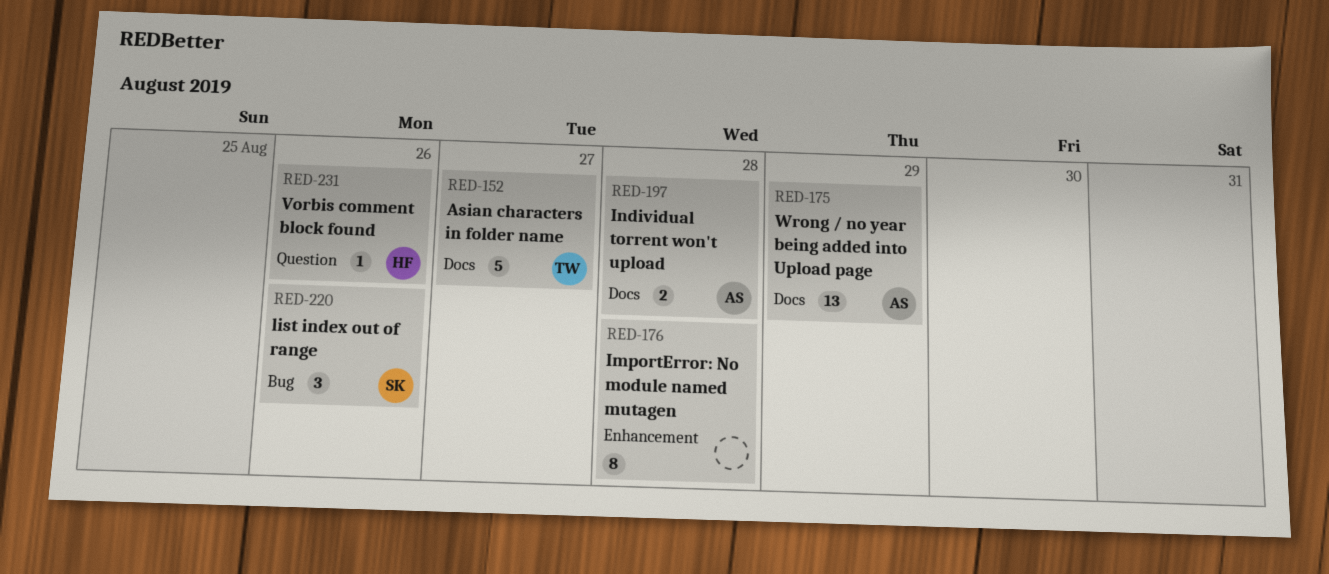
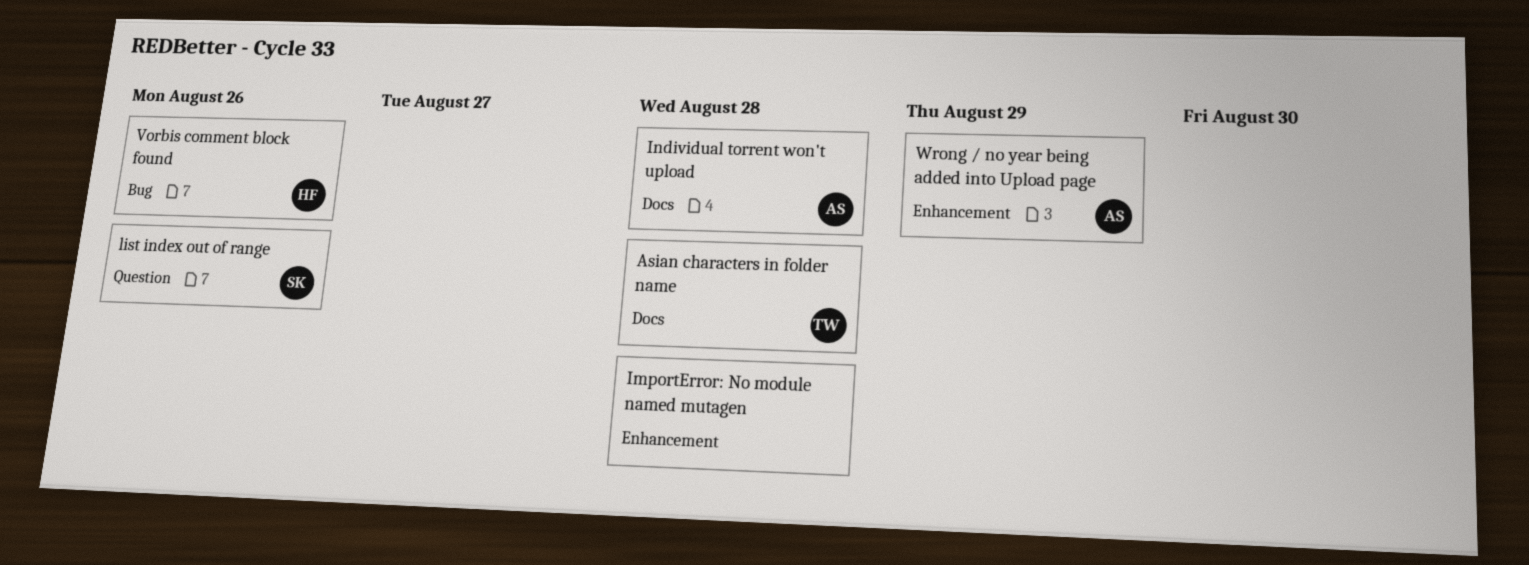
Asian characters in folder name, due: Aug 27 -> Aug 28
list index out of range, label: Bug -> Question
Vorbis comment block found, label: Question -> Bug
Wrong / no year being added into Upload page, label: Docs -> Enhancement

